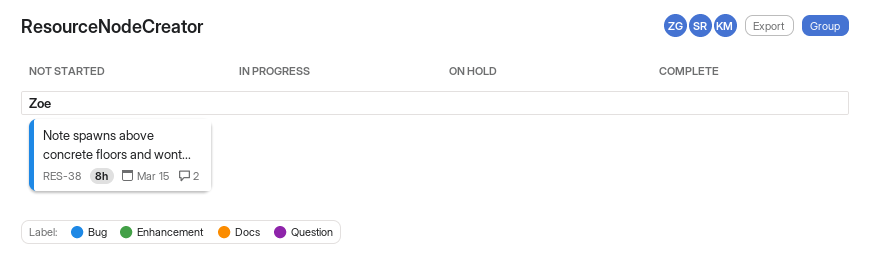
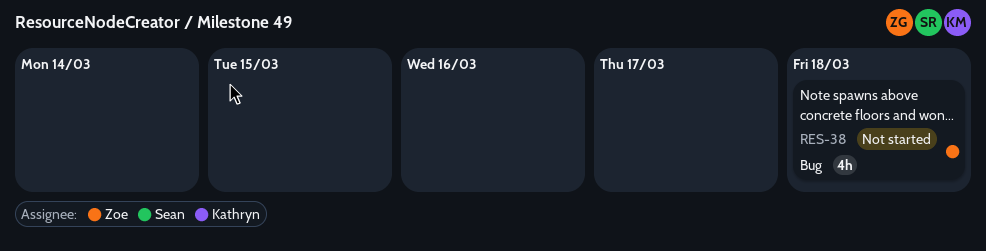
RES-38, estimate: 8h -> 4h
RES-38, due: Mar 15 -> Mar 18

